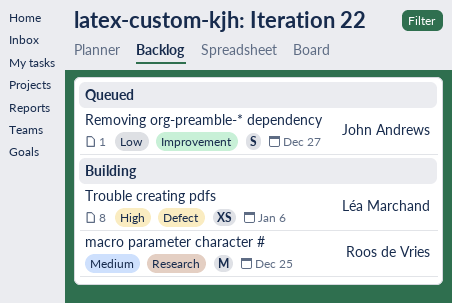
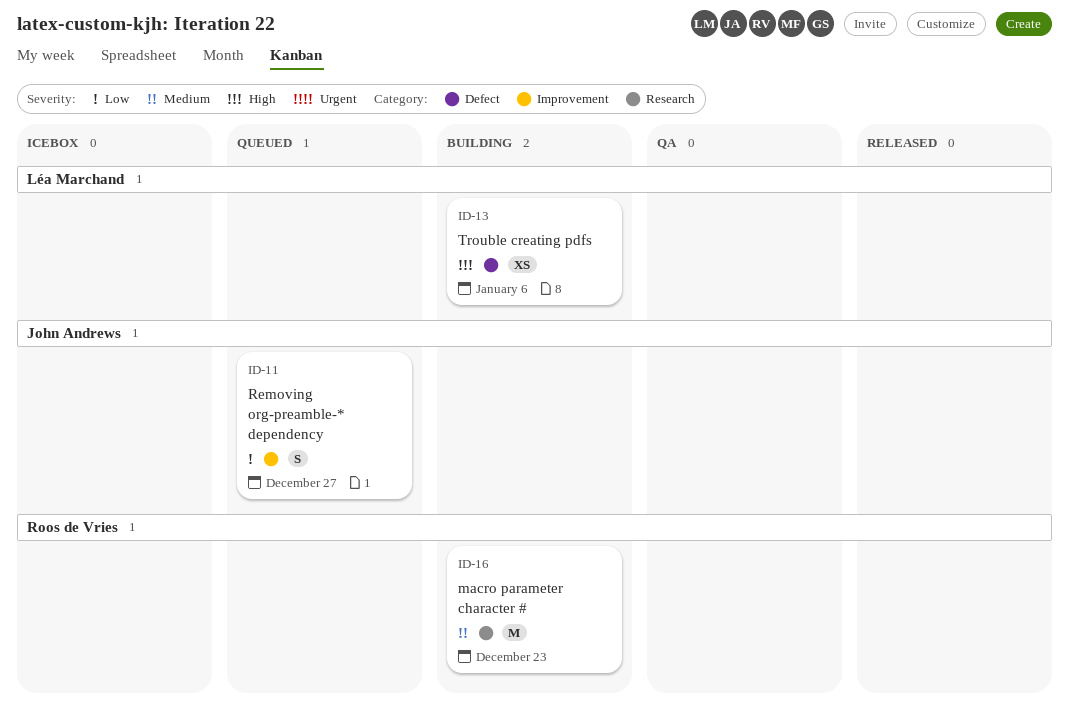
macro parameter character #, due: Dec 25 -> Dec 23

